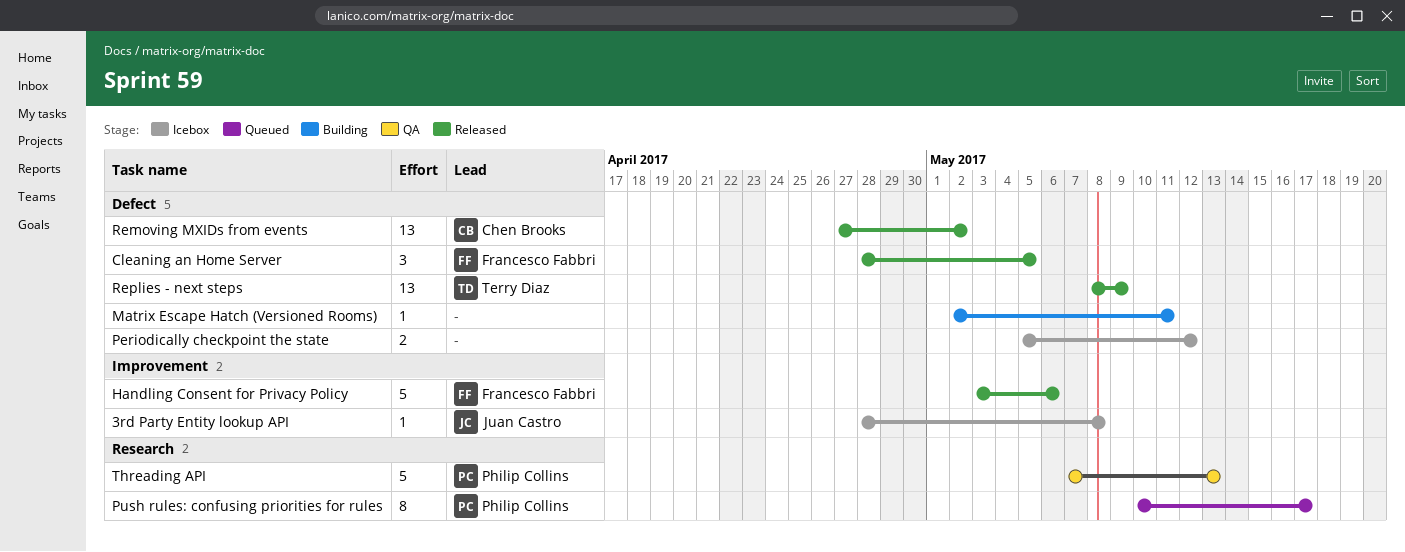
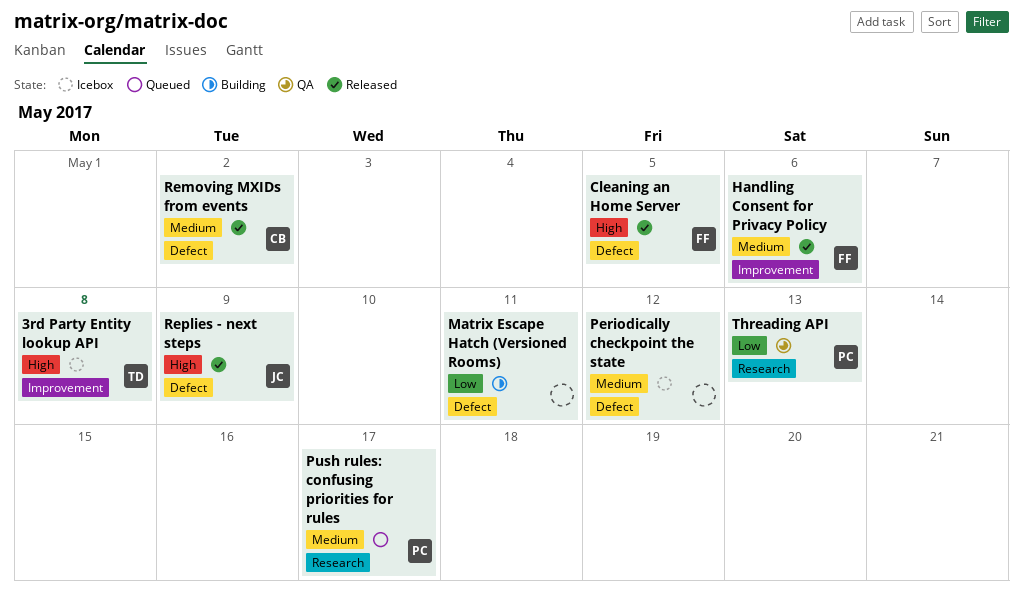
3rd Party Entity lookup API, owner: Juan Castro -> Terry Diaz
Replies - next steps, owner: Terry Diaz -> Juan Castro

